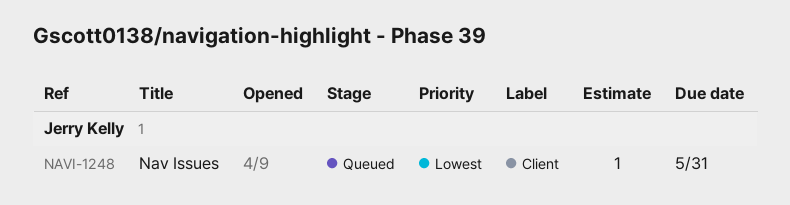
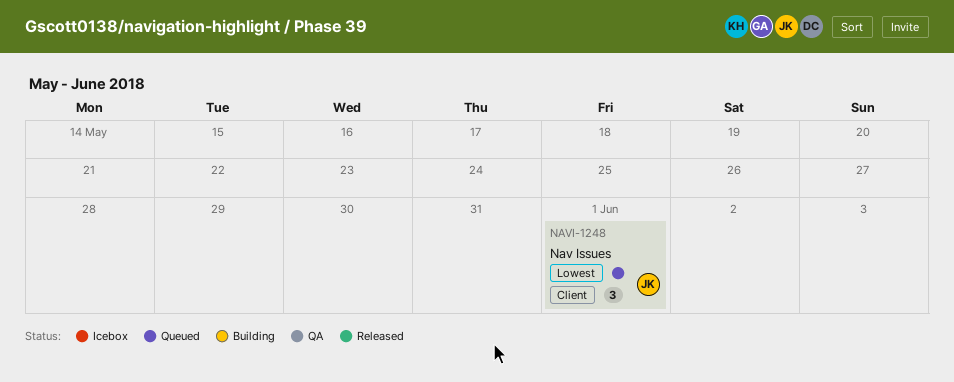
NAVI-1248, estimate: 1 -> 3
NAVI-1248, due: May 31 -> Jun 1

